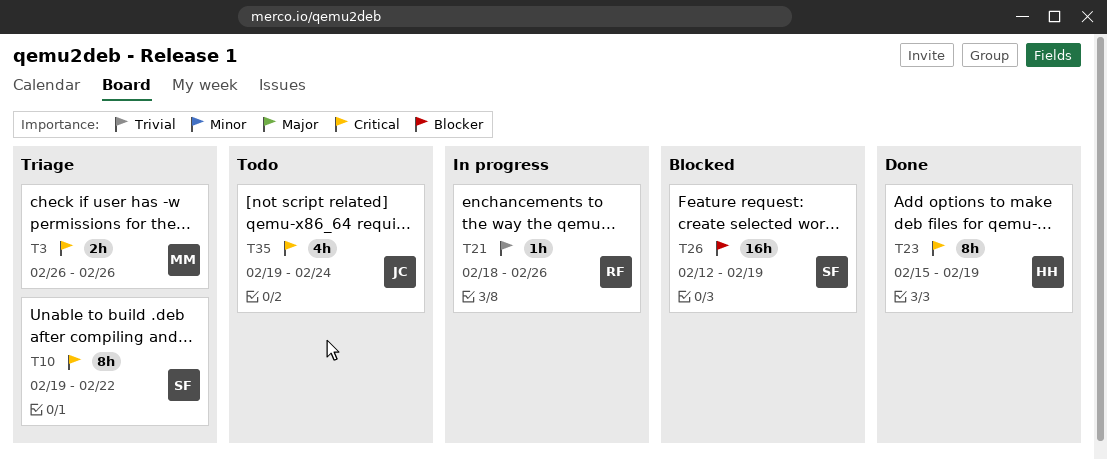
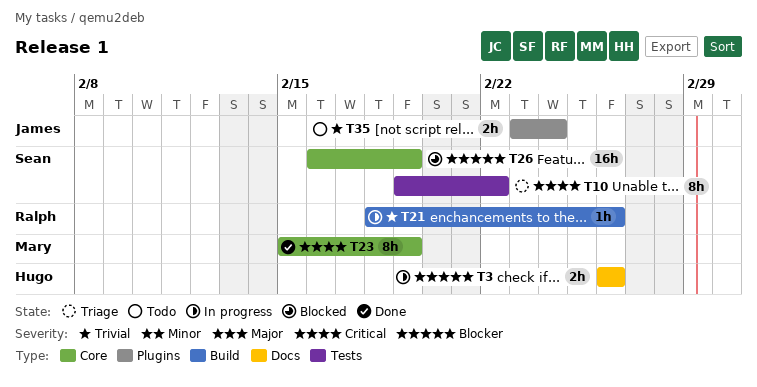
T3, status: Triage -> In progress
T3, owner: Mary -> Hugo
T3, priority: Critical -> Blocker
T23, owner: Hugo -> Mary
T26, start: Feb 12 -> Feb 16
T35, priority: Critical -> Trivial
T35, estimate: 4h -> 2h
T35, start: Feb 19 -> Feb 23

